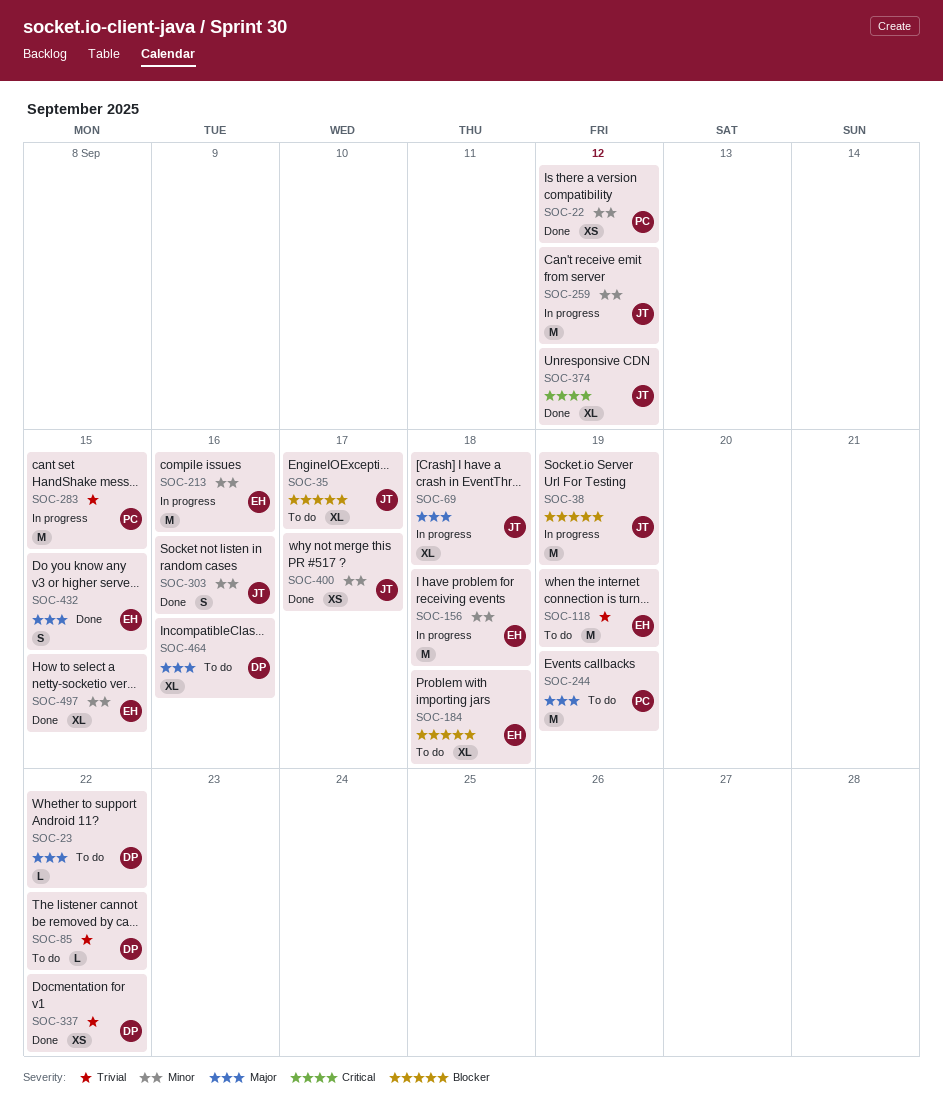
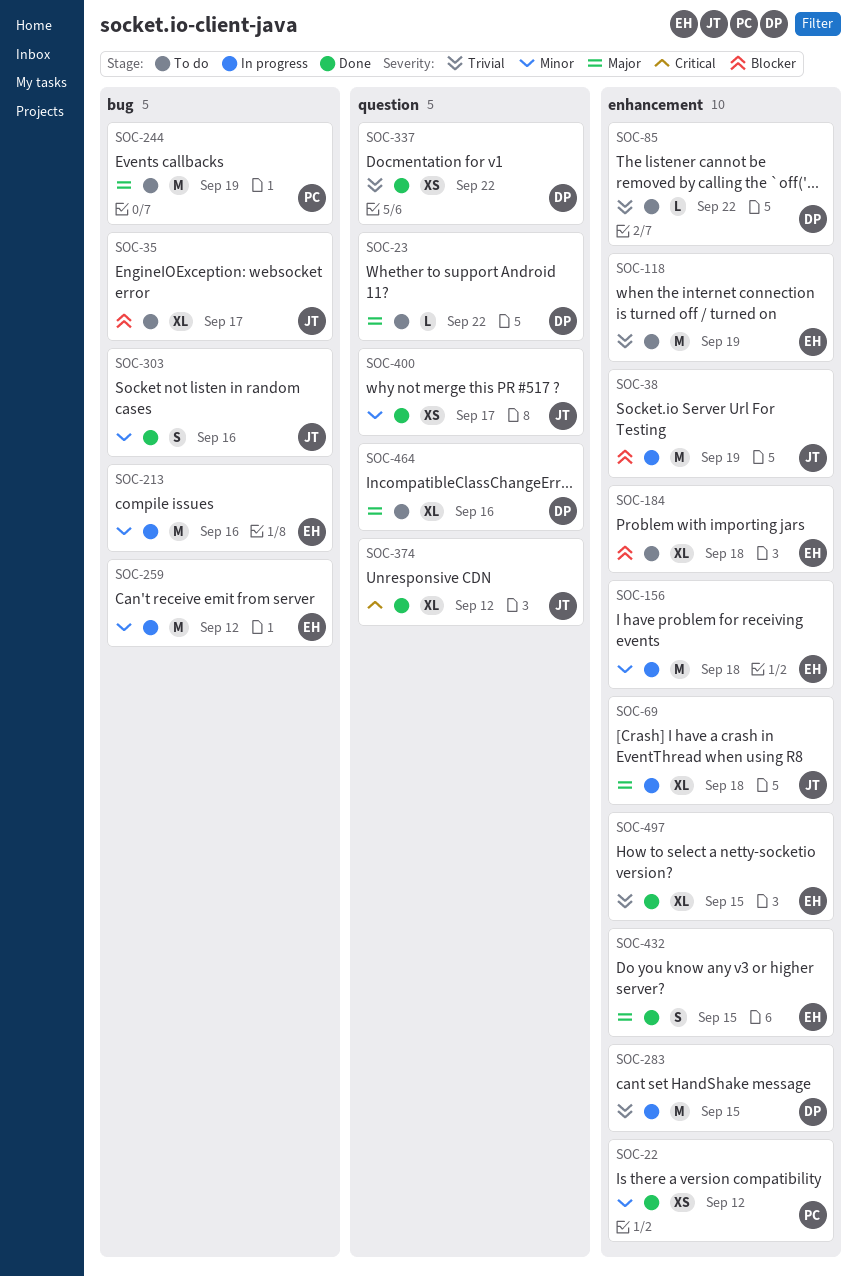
SOC-259, owner: JT -> EH
SOC-283, owner: PC -> DP
SOC-497, priority: Minor -> Trivial

